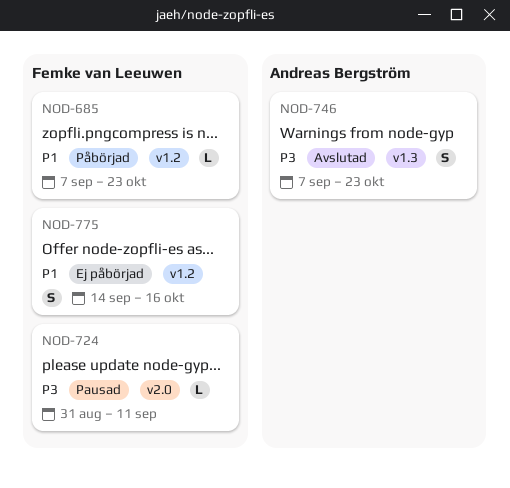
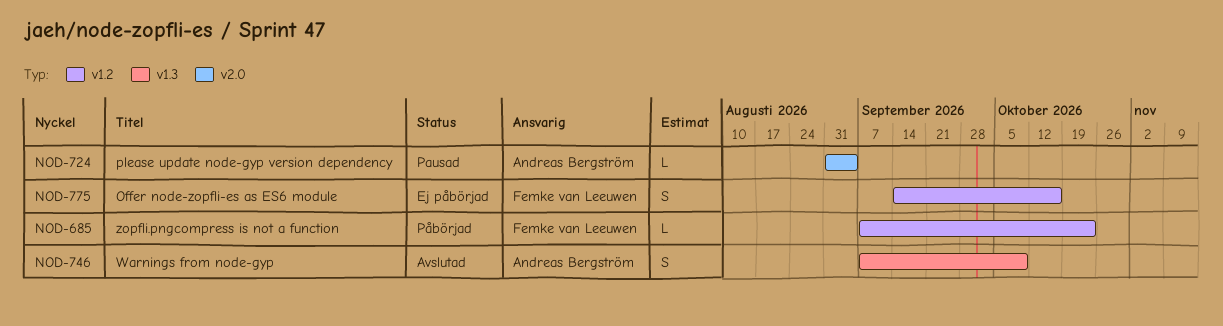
NOD-724, owner: Femke van Leeuwen -> Andreas Bergström
NOD-724, due: Sep 11 -> Sep 4
NOD-746, due: Oct 23 -> Oct 9

